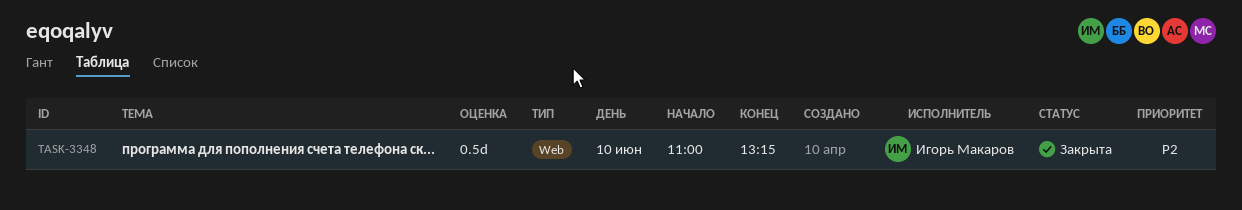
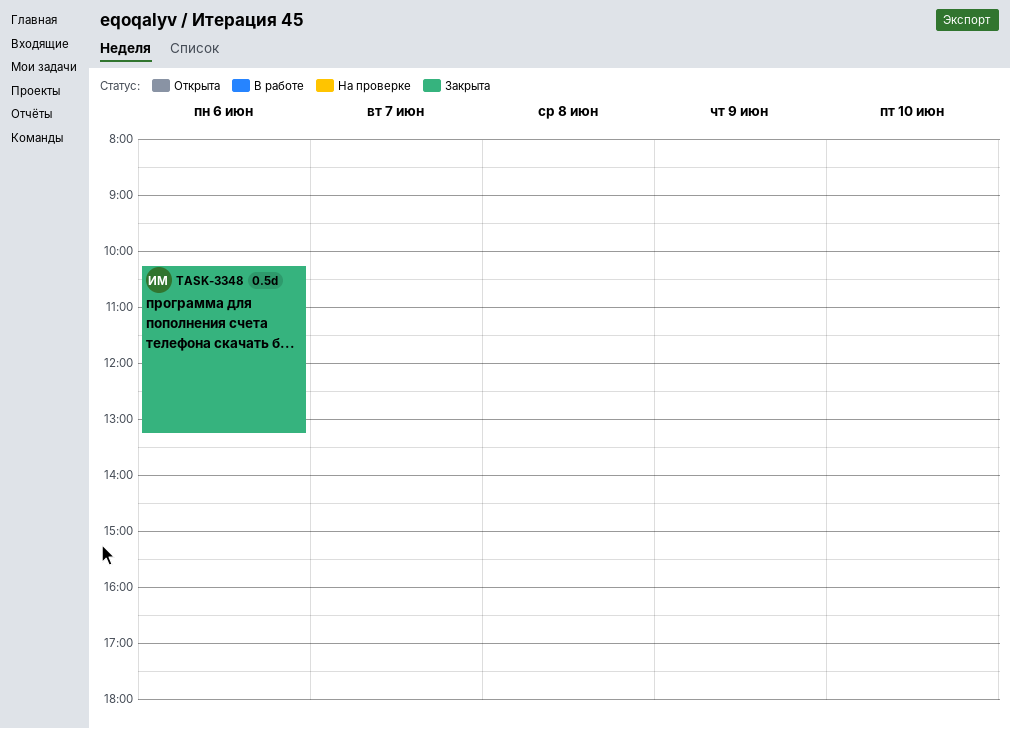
TASK-3348, day: Jun 10 -> Jun 6
TASK-3348, begins: 11:00 -> 10:15

